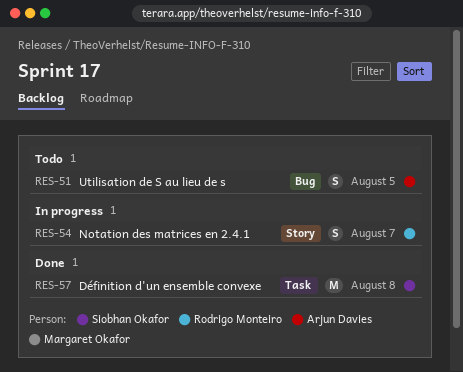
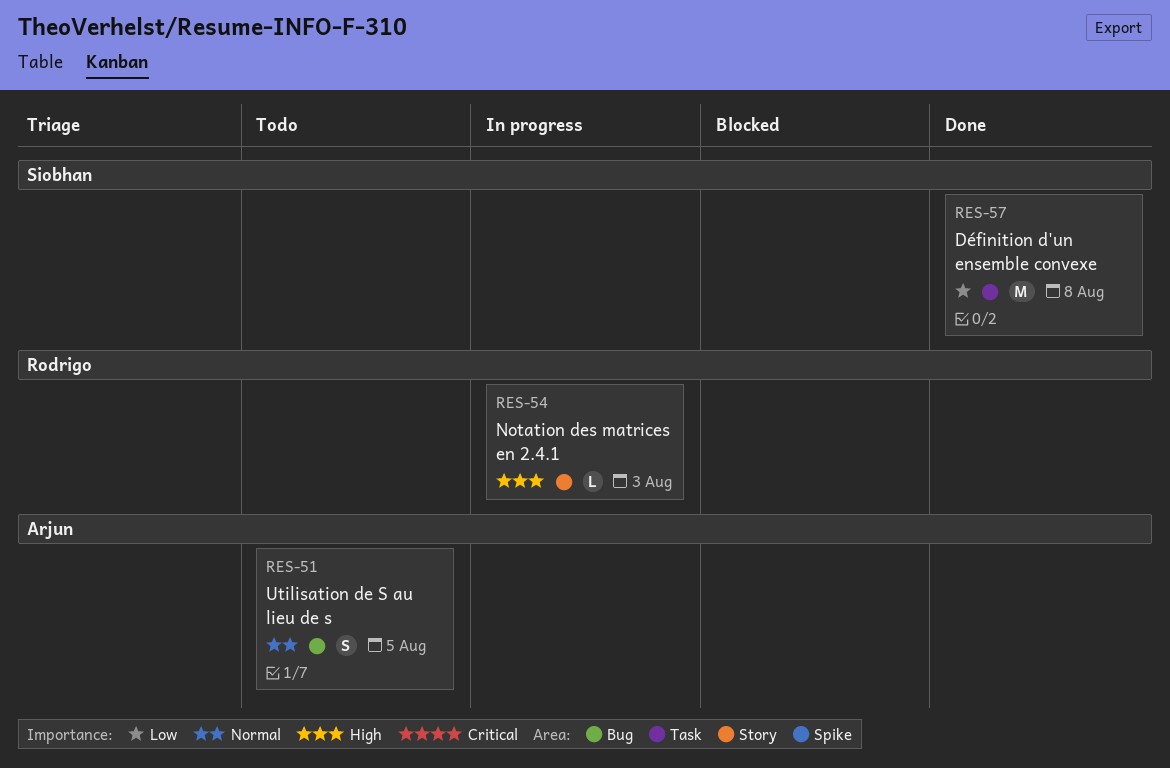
RES-54, estimate: S -> L
RES-54, due: Aug 7 -> Aug 3

